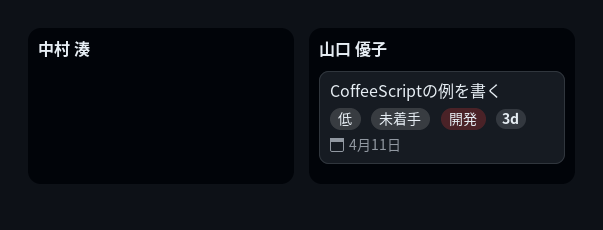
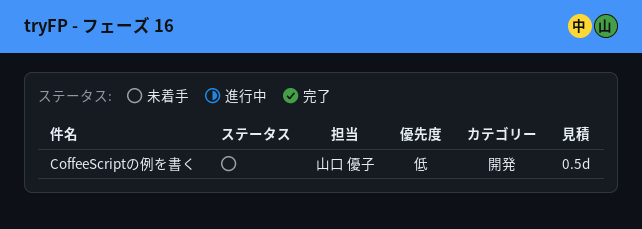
CoffeeScriptの例を書く, estimate: 3d -> 0.5d

